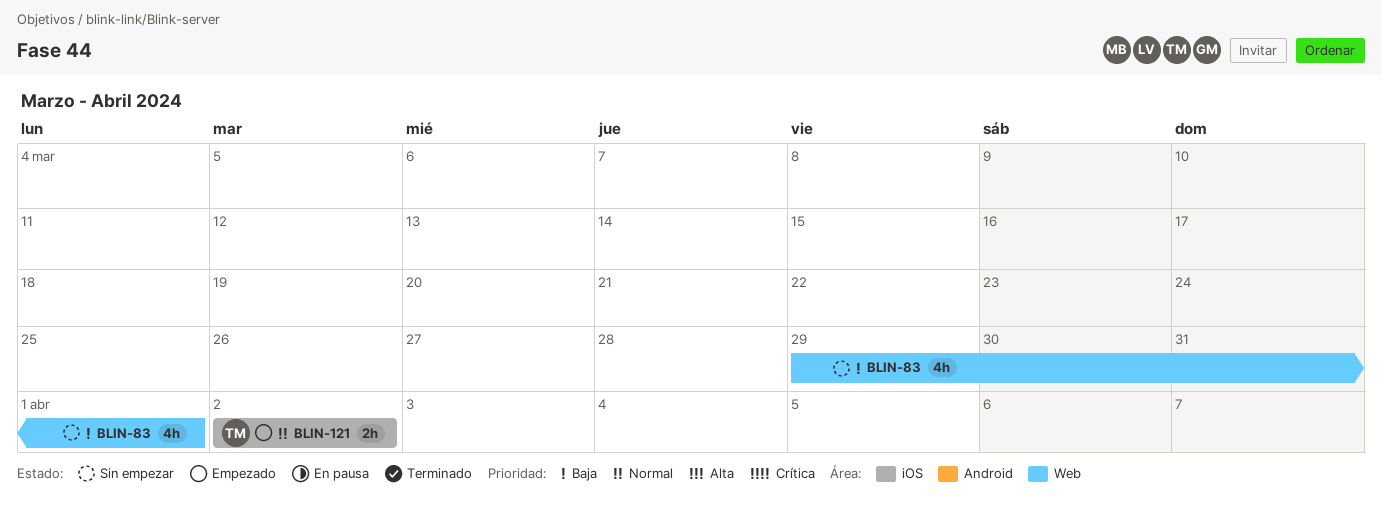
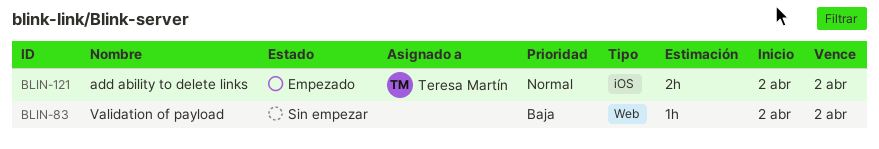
BLIN-83, estimate: 4h -> 1h
BLIN-83, start: Mar 29 -> Apr 2
BLIN-83, due: Apr 1 -> Apr 2

